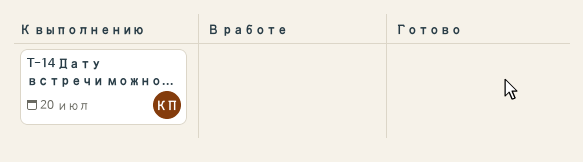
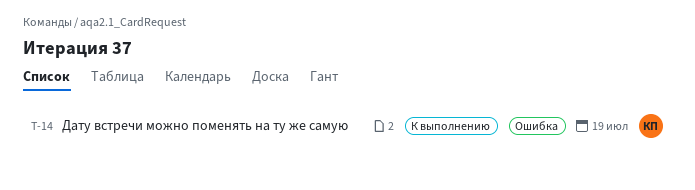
T-14, due: Jul 20 -> Jul 19

